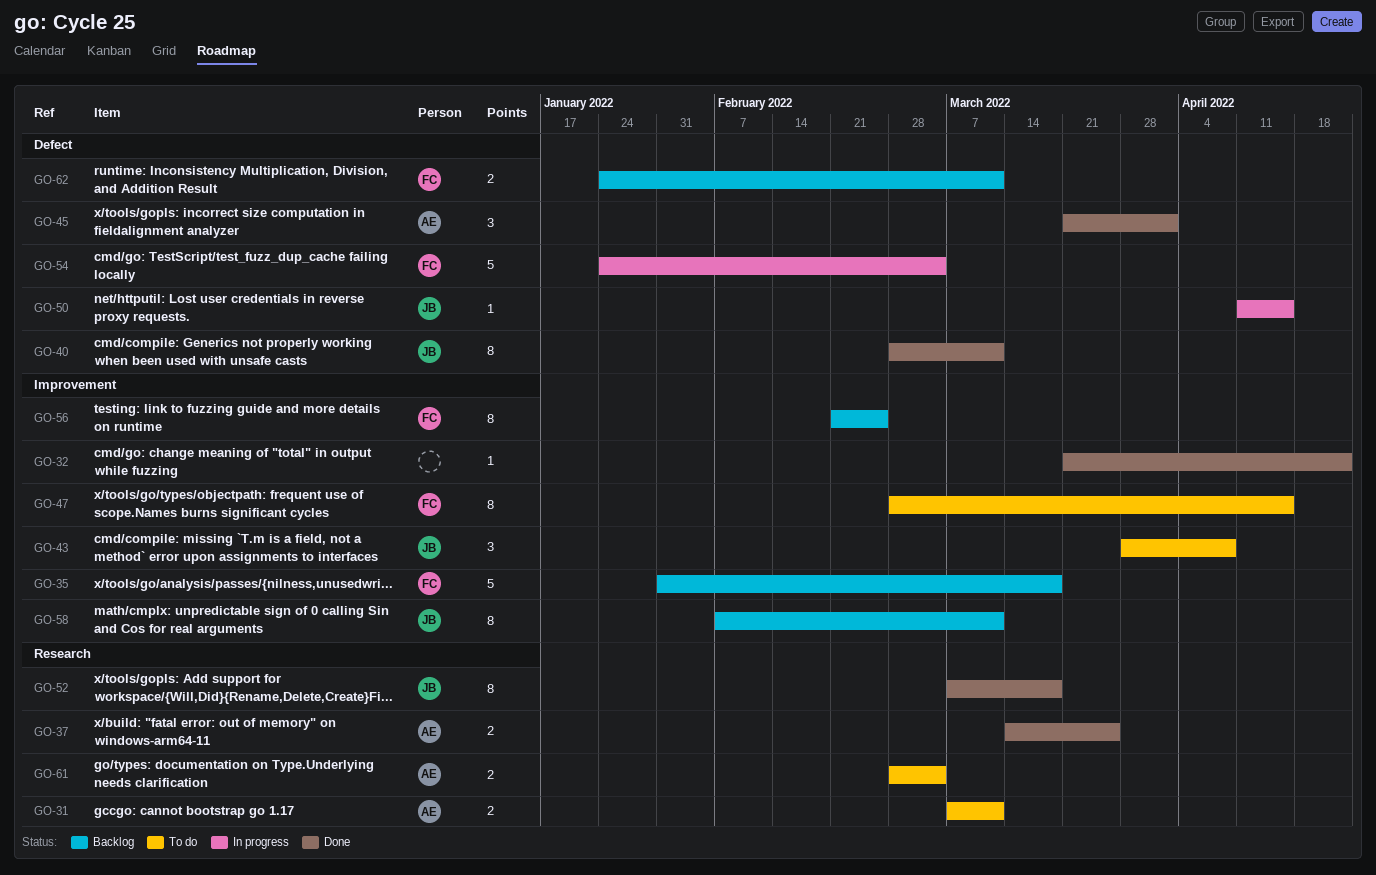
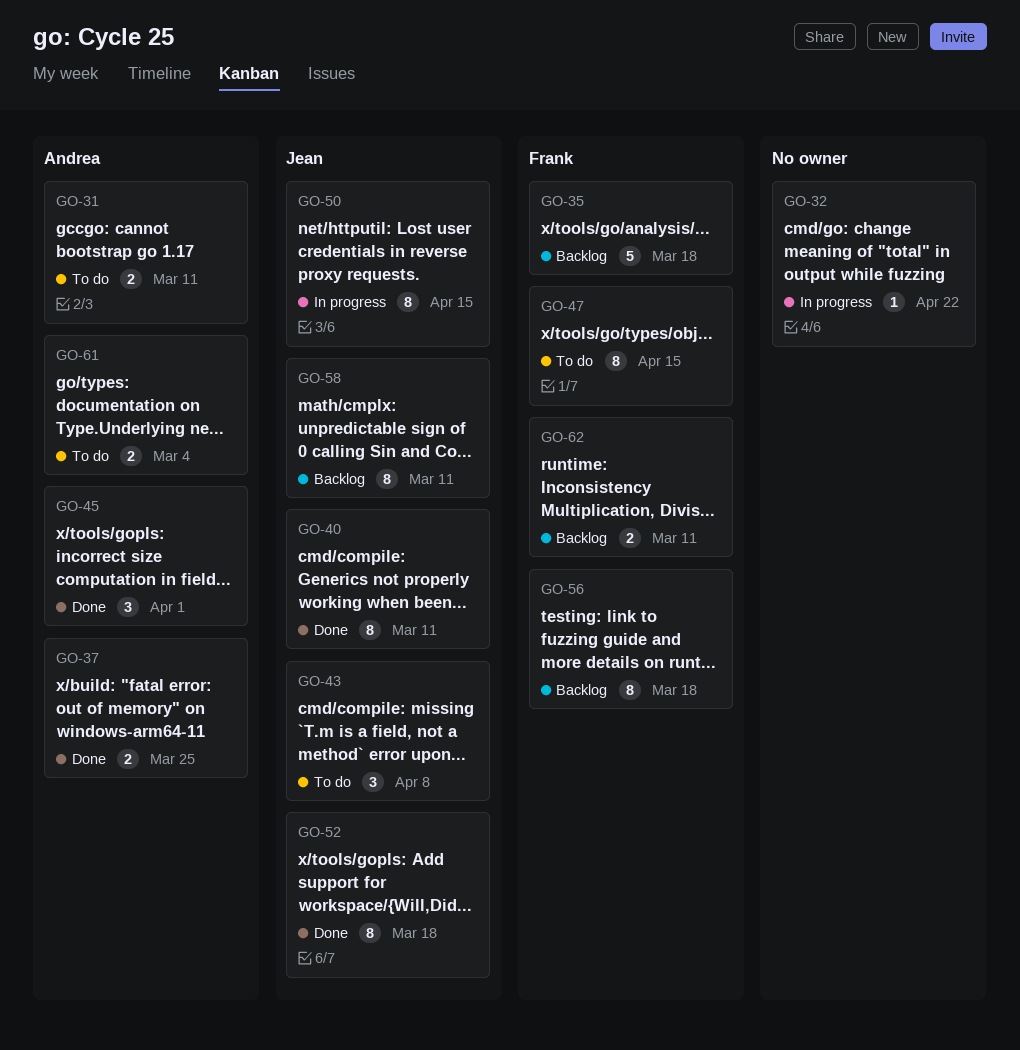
GO-32, status: Done -> In progress
GO-50, estimate: 1 -> 8
GO-54: present -> none
GO-56, due: Feb 25 -> Mar 18

